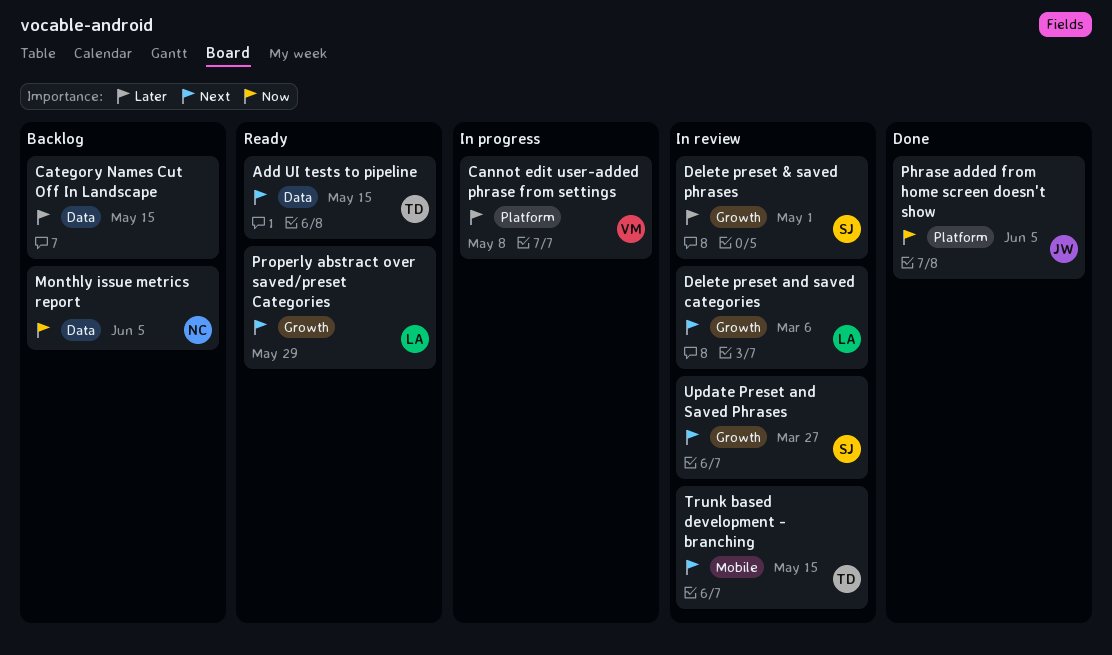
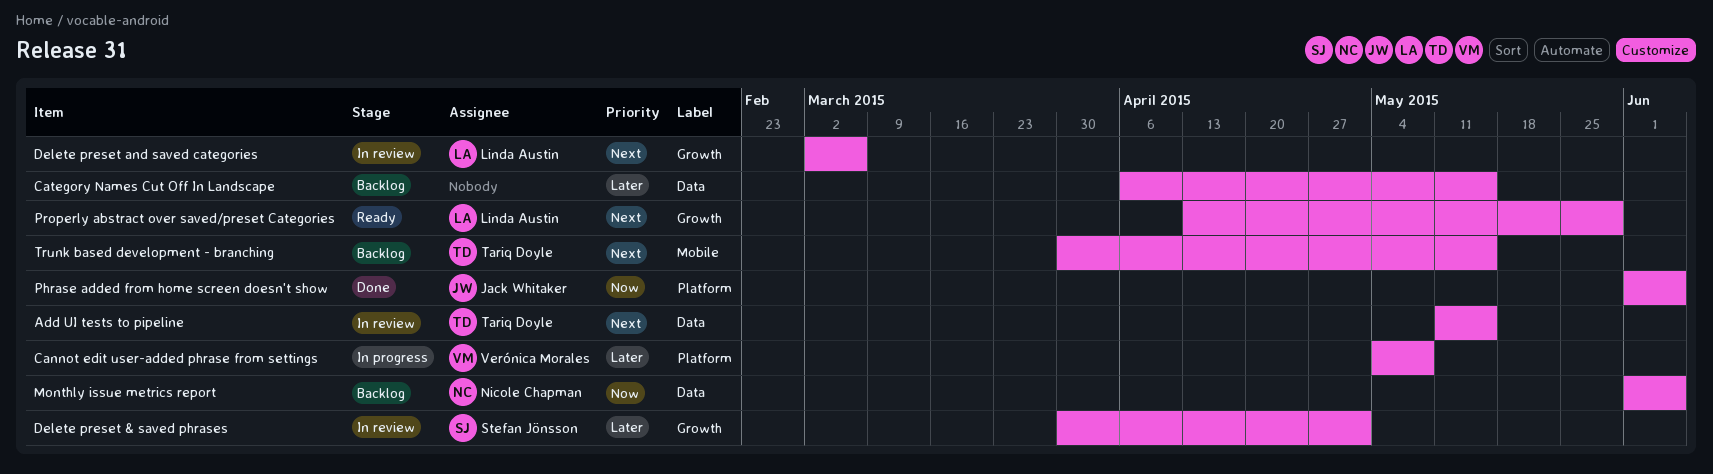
Add UI tests to pipeline, status: Ready -> In review
Trunk based development - branching, status: In review -> Backlog
Update Preset and Saved Phrases: present -> none

